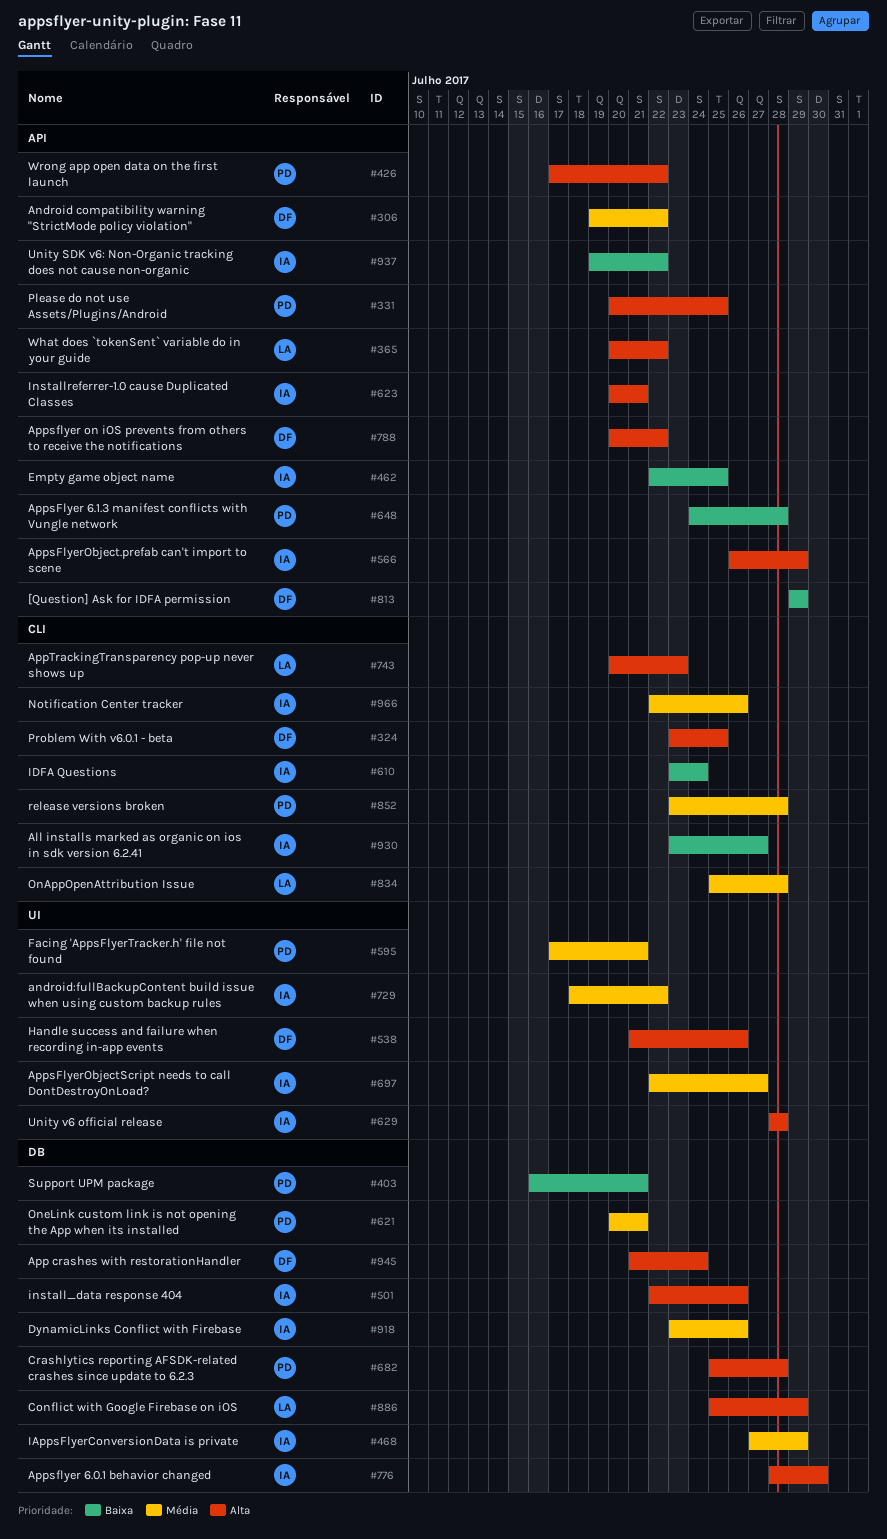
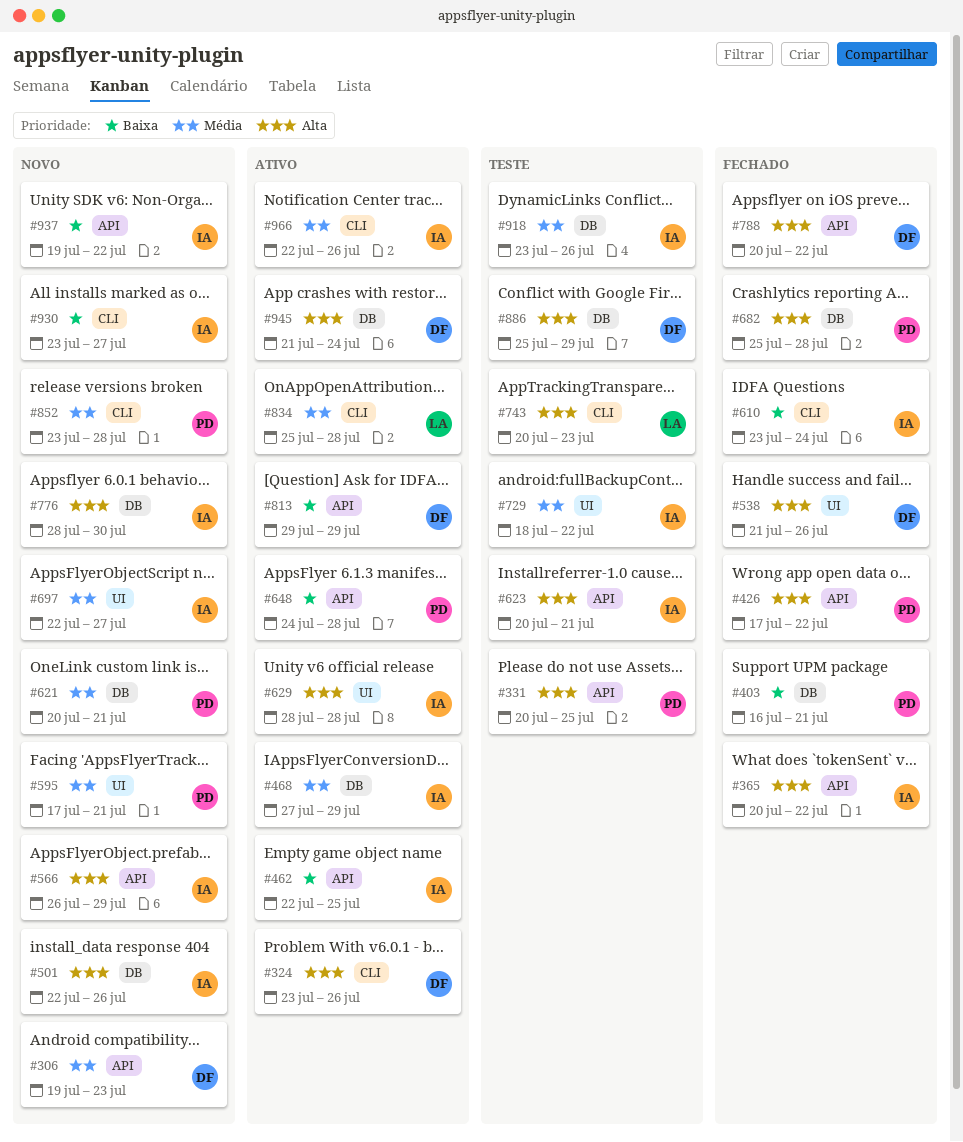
#306, due: Jul 22 -> Jul 23
#324, due: Jul 25 -> Jul 26
#365, owner: LA -> IA
#886, owner: LA -> DF

